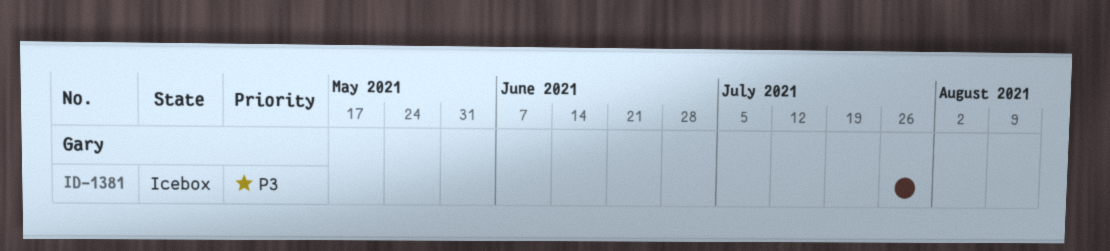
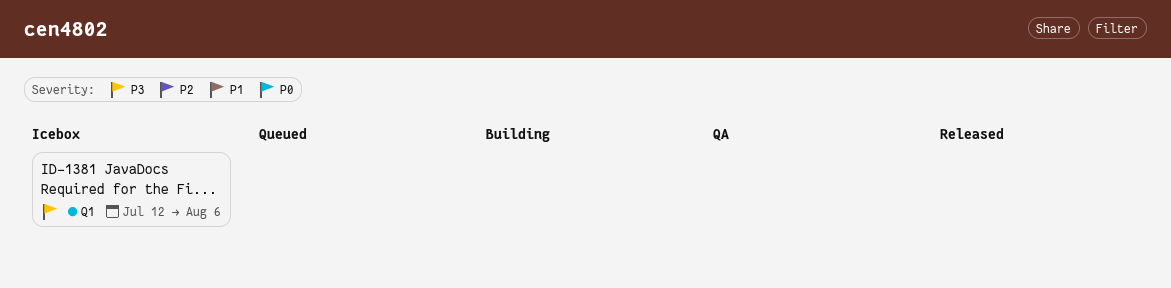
ID-1381, start: Jul 26 -> Jul 12
ID-1381, due: Jul 30 -> Aug 6

